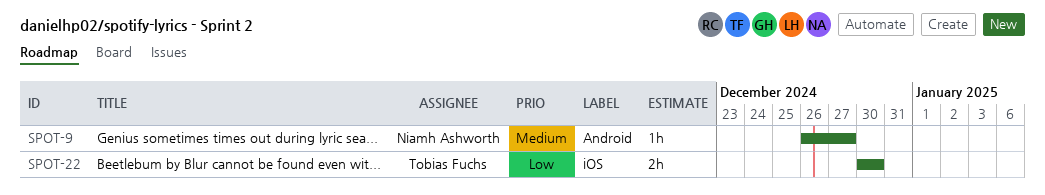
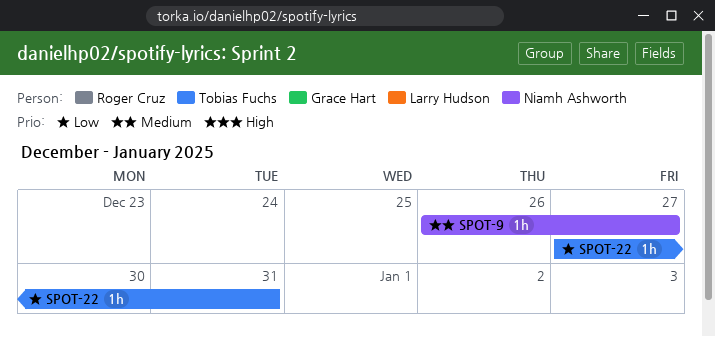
SPOT-22, estimate: 2h -> 1h
SPOT-22, start: Dec 30 -> Dec 27
SPOT-22, due: Dec 30 -> Dec 31

